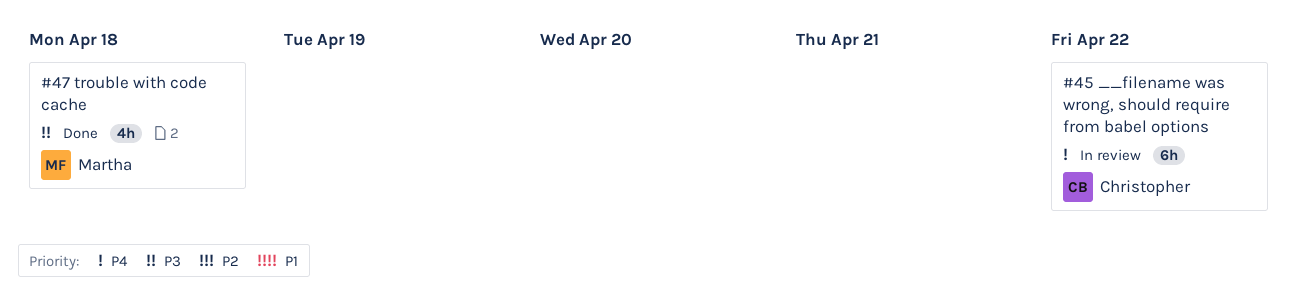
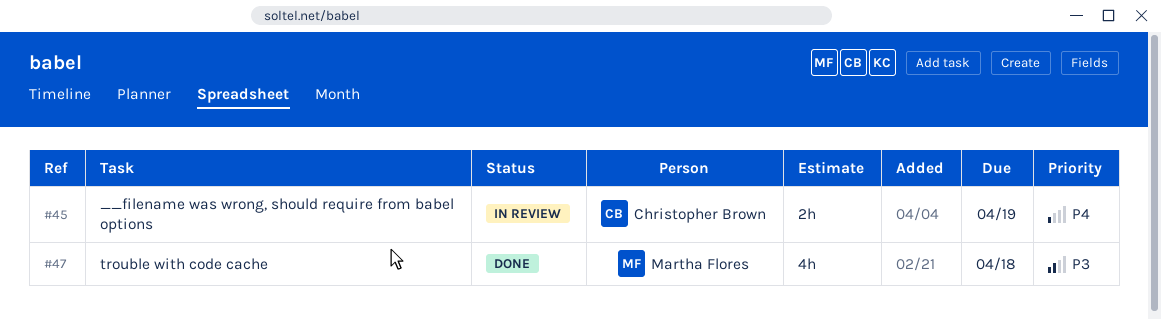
#45, estimate: 6h -> 2h
#45, due: Apr 22 -> Apr 19

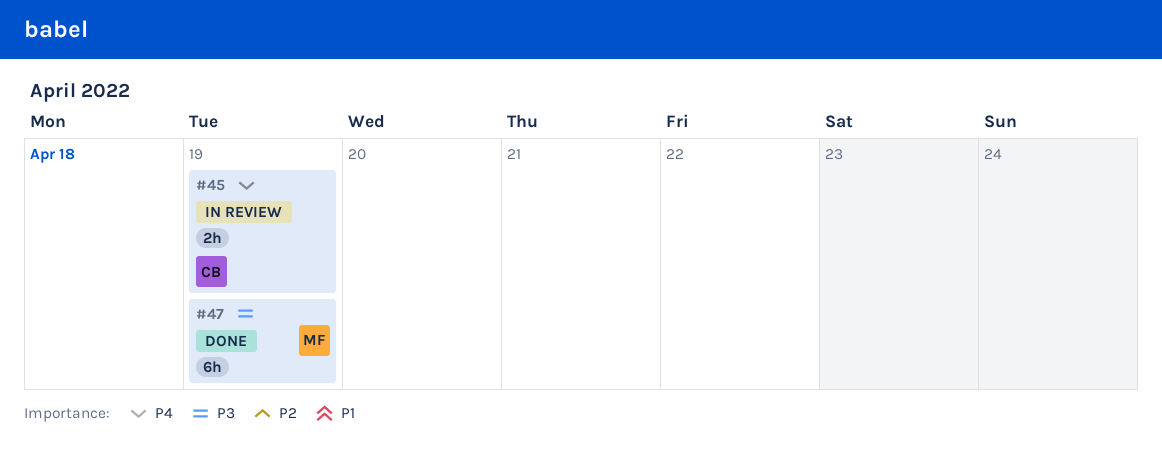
#47, estimate: 4h -> 6h
#47, due: Apr 18 -> Apr 19

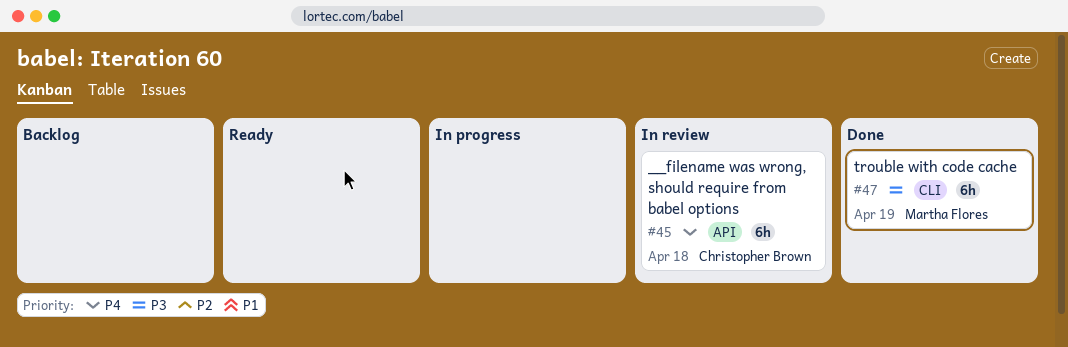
#45, estimate: 2h -> 6h
#45, due: Apr 19 -> Apr 18

